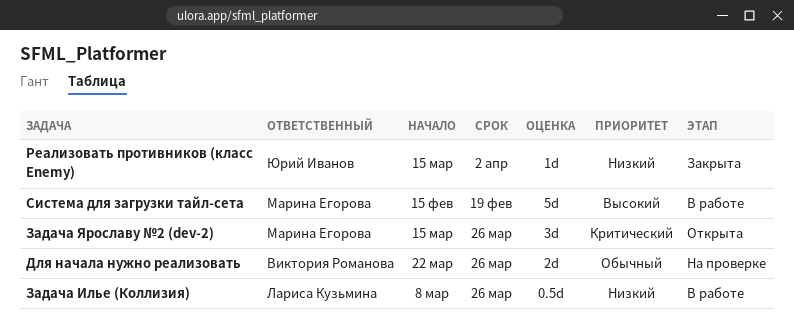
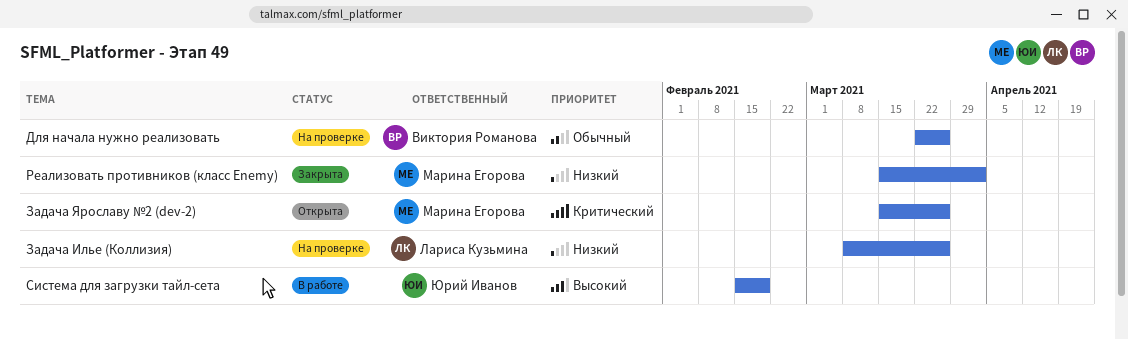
Задача Илье (Коллизия), status: В работе -> На проверке
Реализовать противников (класс Enemy), owner: Юрий Иванов -> Марина Егорова
Система для загрузки тайл-сета, owner: Марина Егорова -> Юрий Иванов

